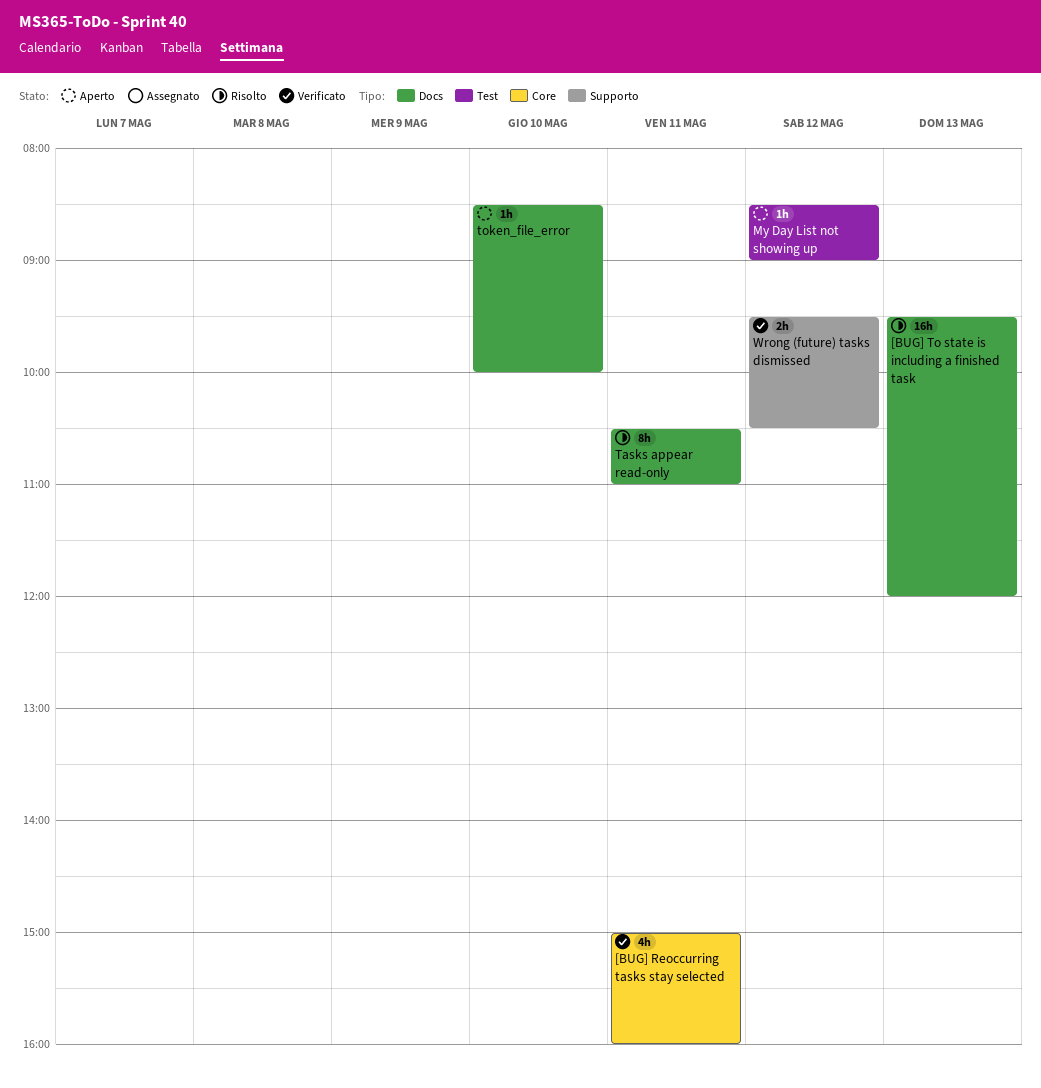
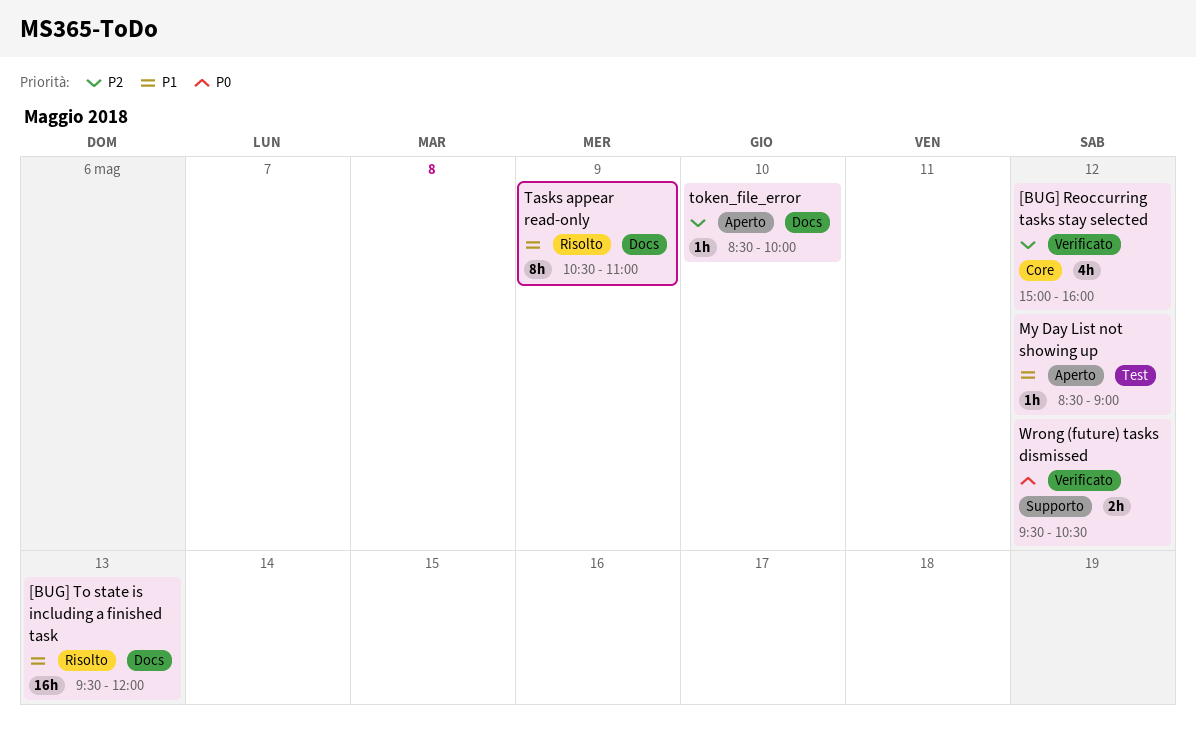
[BUG] Reoccurring tasks stay selected, day: May 11 -> May 12
Tasks appear read-only, day: May 11 -> May 9

